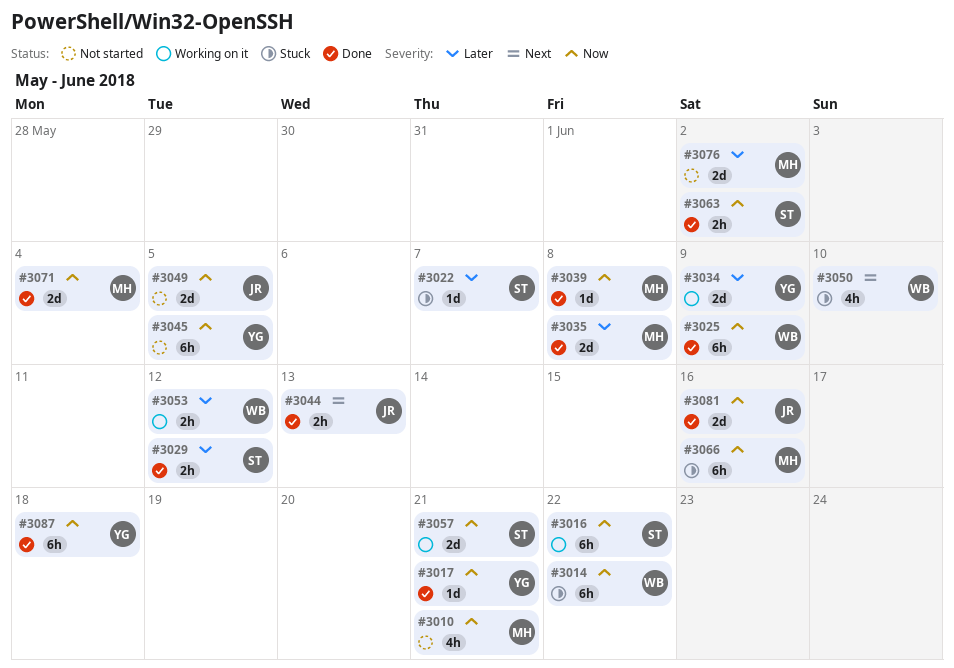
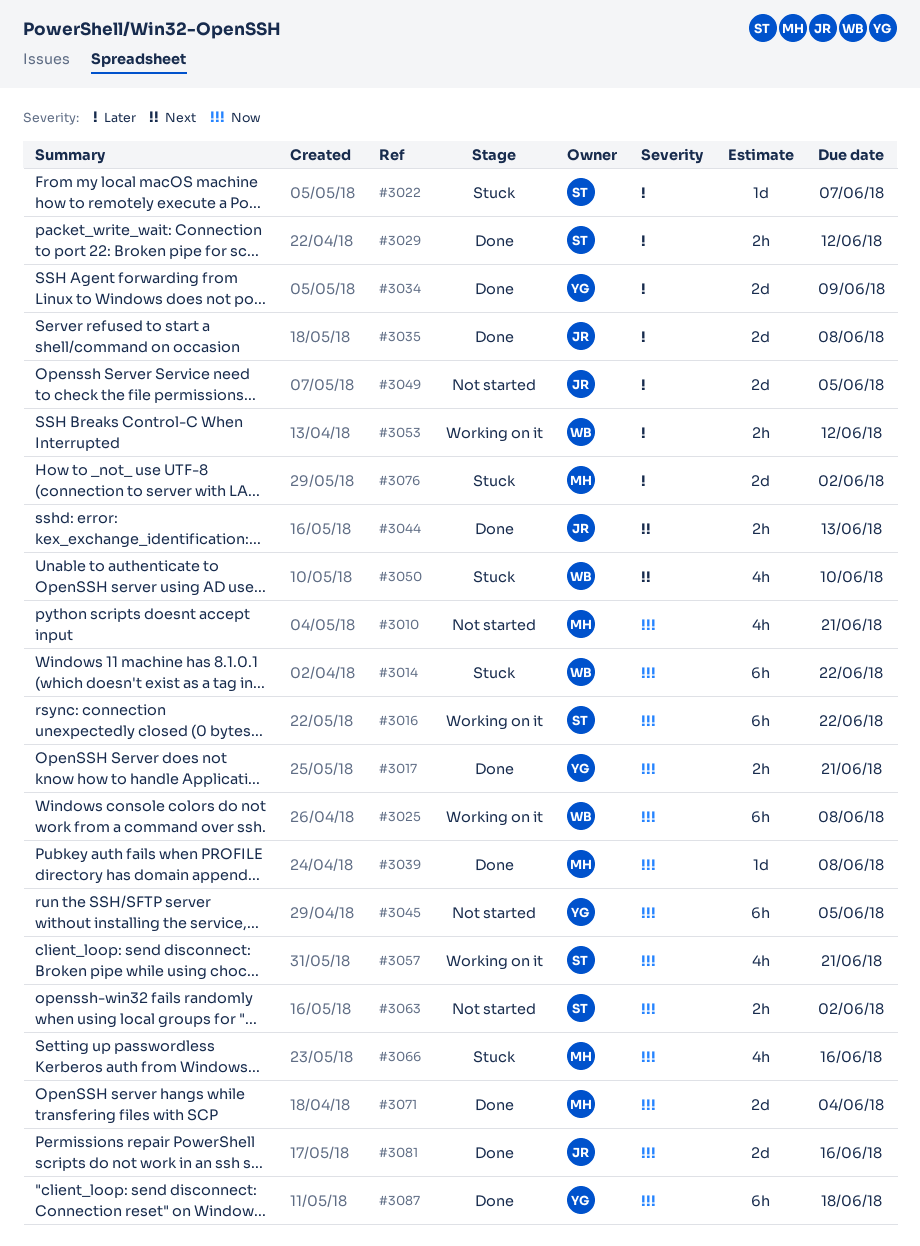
#3017, estimate: 1d -> 2h
#3025, status: Done -> Working on it
#3025, due: Jun 9 -> Jun 8
#3034, status: Working on it -> Done
#3035, owner: MH -> JR
#3049, priority: Now -> Later
#3057, estimate: 2d -> 4h
#3063, status: Done -> Not started
#3066, estimate: 6h -> 4h
#3076, status: Not started -> Stuck

